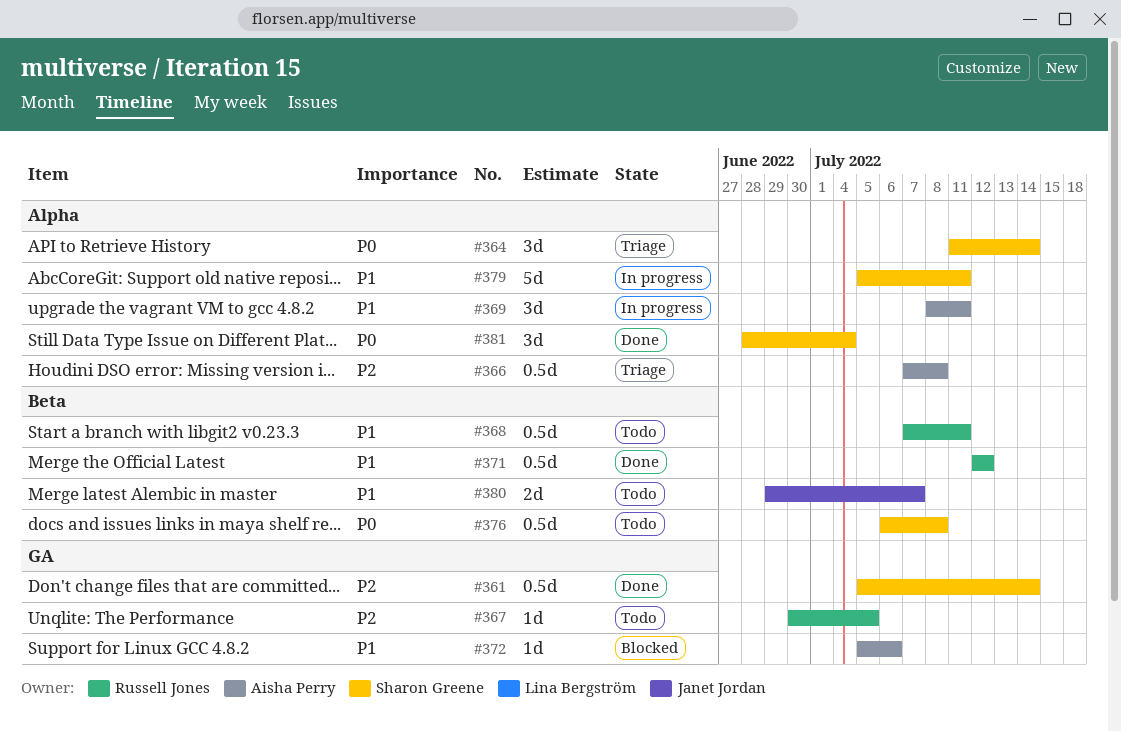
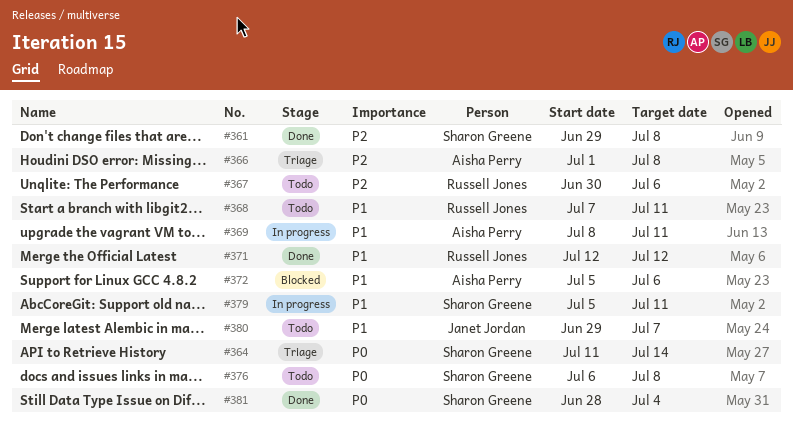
#361, start: Jul 5 -> Jun 29
#361, due: Jul 14 -> Jul 8
#366, start: Jul 7 -> Jul 1
#367, due: Jul 5 -> Jul 6

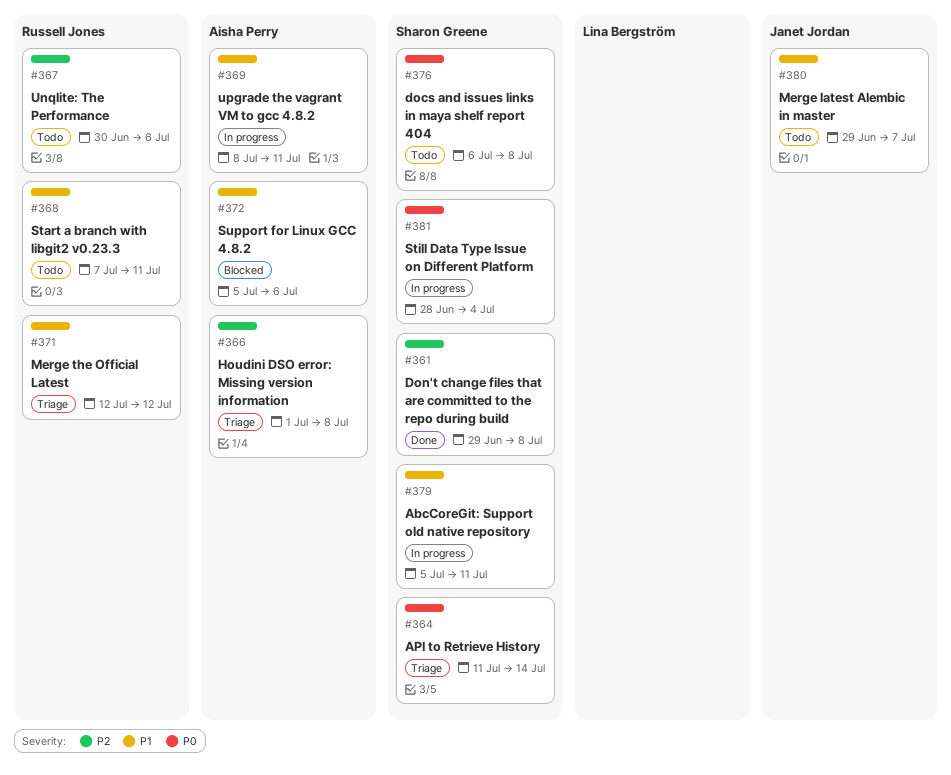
#371, status: Done -> Triage
#381, status: Done -> In progress

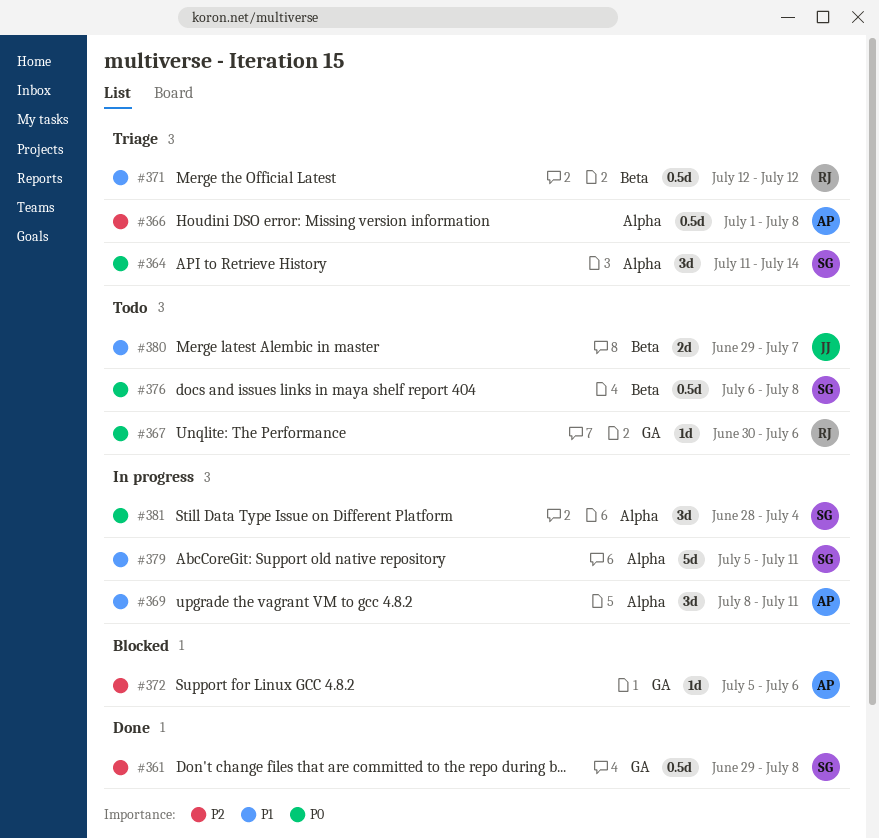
#367, priority: P2 -> P0
#368: present -> none
#372, priority: P1 -> P2

